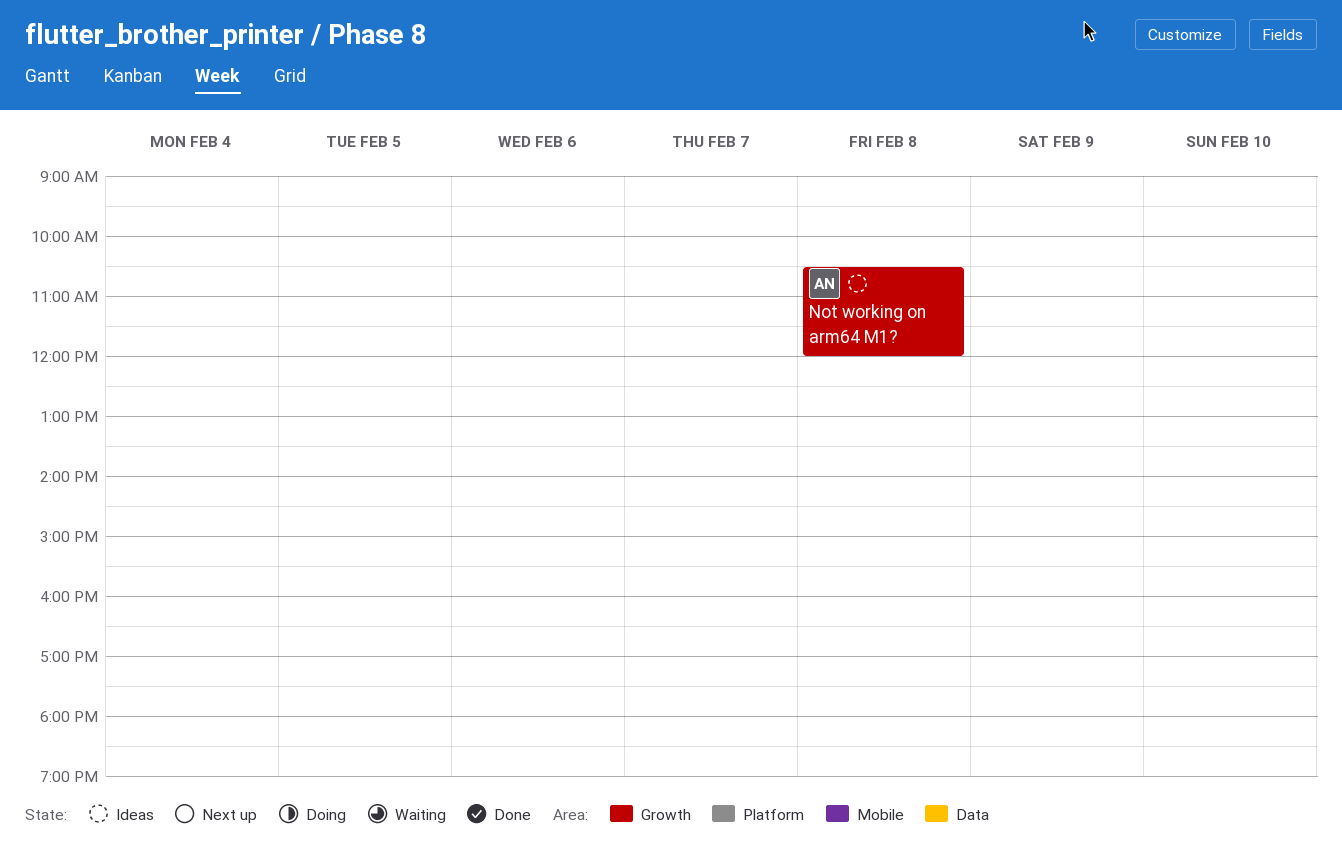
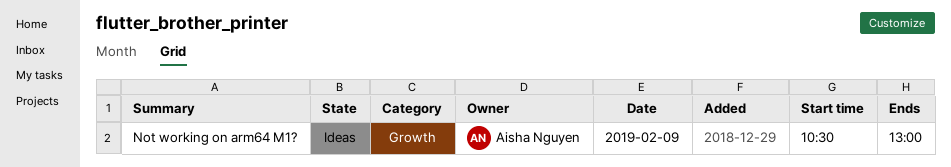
Not working on arm64 M1?, day: Feb 8 -> Feb 9
Not working on arm64 M1?, ends: 12:00 -> 13:00

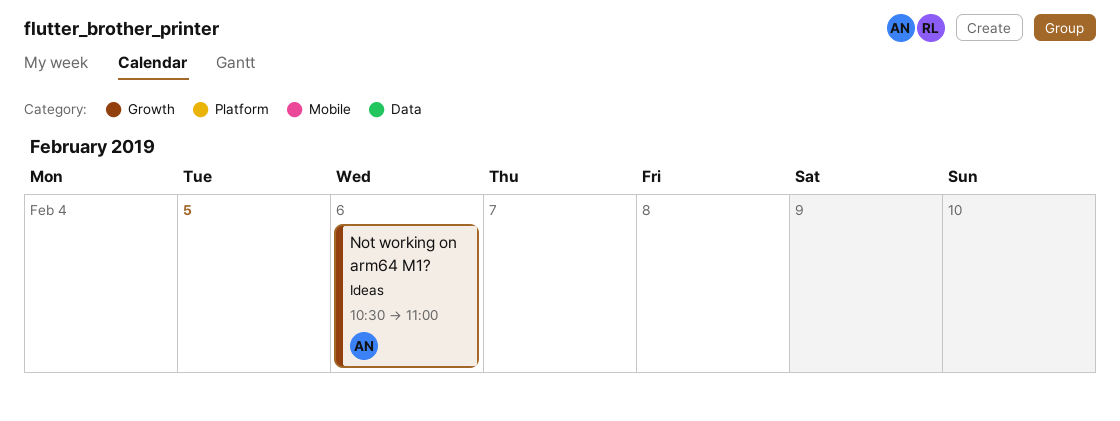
Not working on arm64 M1?, day: Feb 9 -> Feb 6
Not working on arm64 M1?, ends: 13:00 -> 11:00

